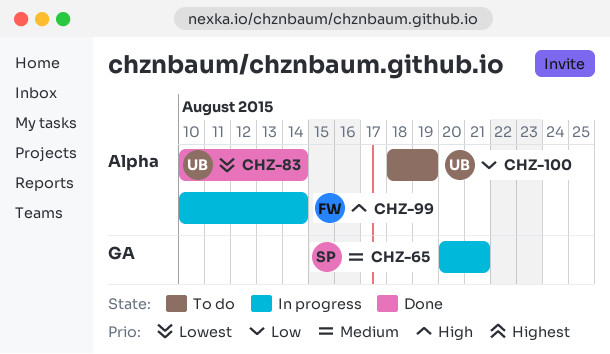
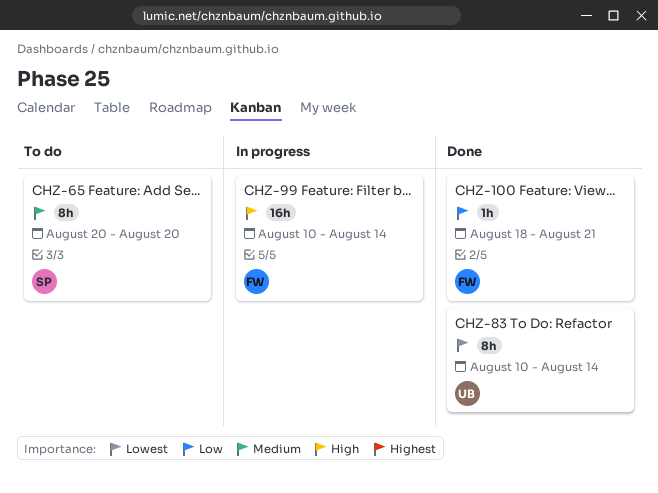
CHZ-65, status: In progress -> To do
CHZ-65, due: Aug 21 -> Aug 20
CHZ-100, status: To do -> Done
CHZ-100, owner: UB -> FW
CHZ-100, due: Aug 19 -> Aug 21

